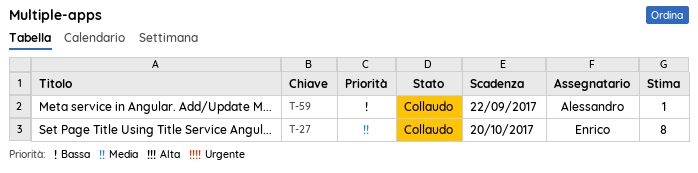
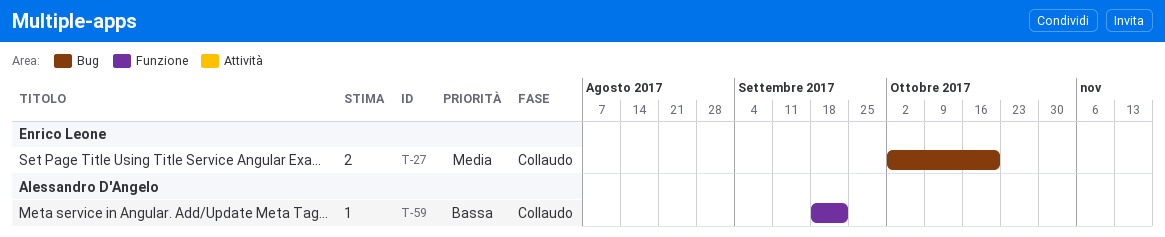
T-27, estimate: 8 -> 2

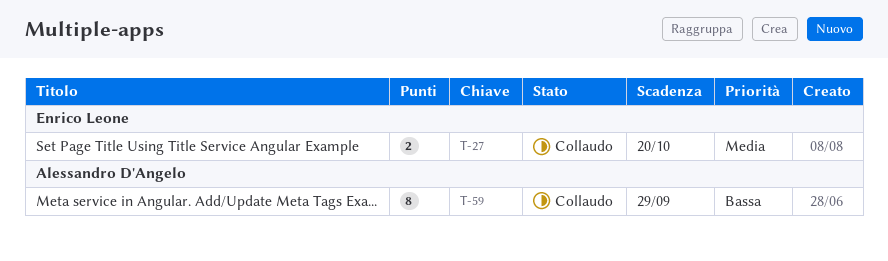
T-59, estimate: 1 -> 8
T-59, due: Sep 22 -> Sep 29

